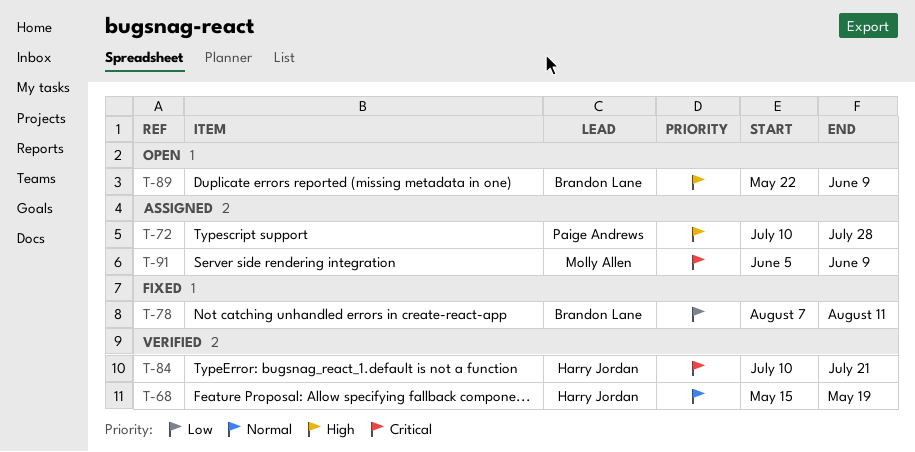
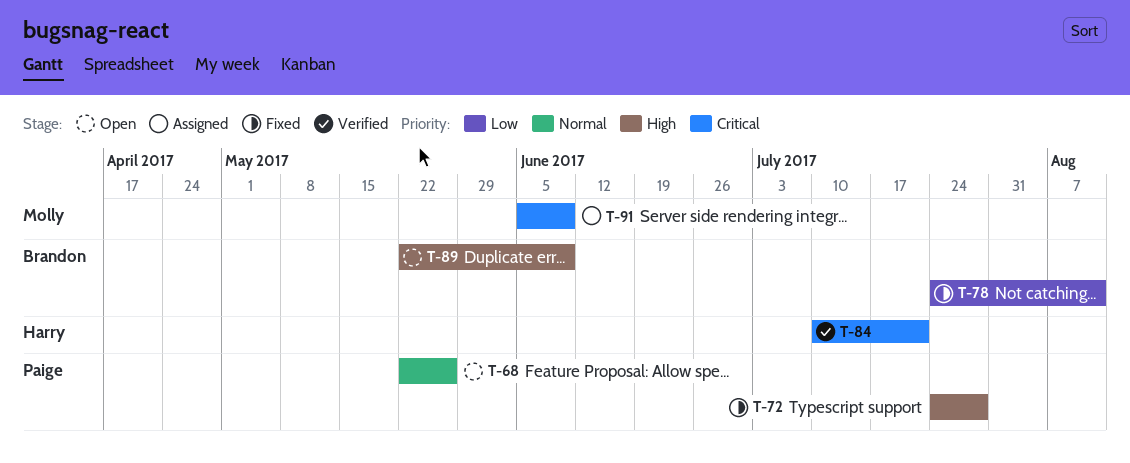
T-68, status: Verified -> Open
T-68, owner: Harry Jordan -> Paige Andrews
T-68, start: May 15 -> May 22
T-68, due: May 19 -> May 26
T-72, status: Assigned -> Fixed
T-72, start: Jul 10 -> Jul 24
T-78, start: Aug 7 -> Jul 24

